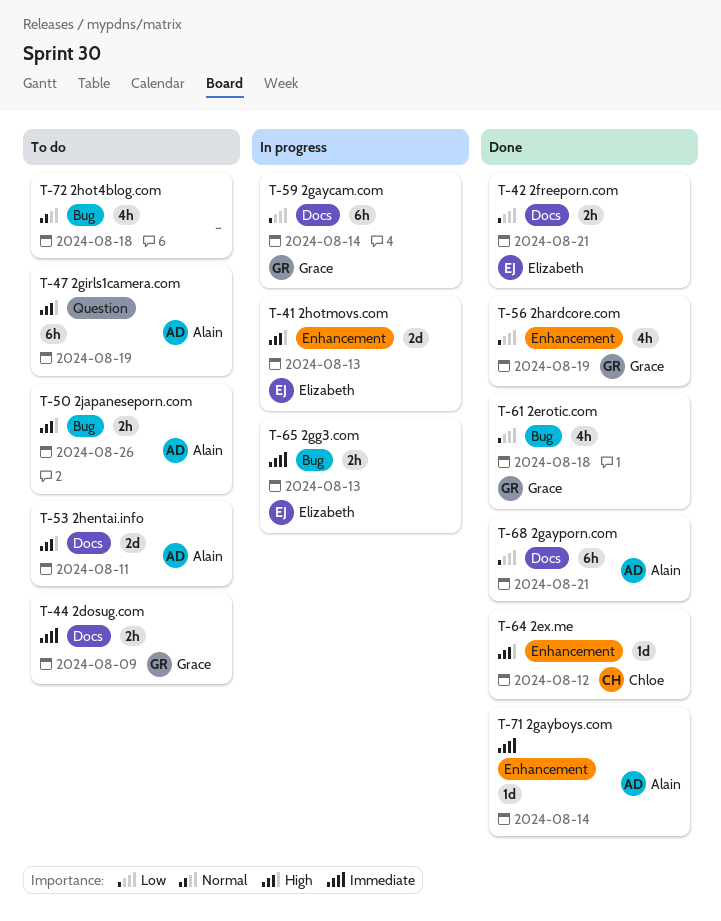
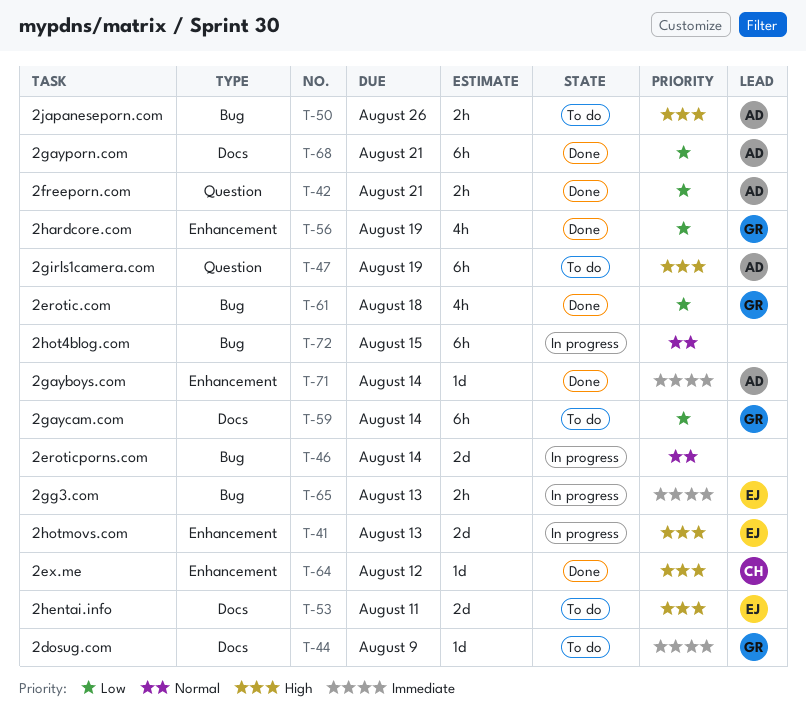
T-42, owner: Elizabeth -> Alain
T-42, label: Docs -> Question
T-44, estimate: 2h -> 1d
T-46: none -> present
T-53, owner: Alain -> Elizabeth
T-59, status: In progress -> To do
T-72, status: To do -> In progress
T-72, estimate: 4h -> 6h
T-72, due: Aug 18 -> Aug 15

